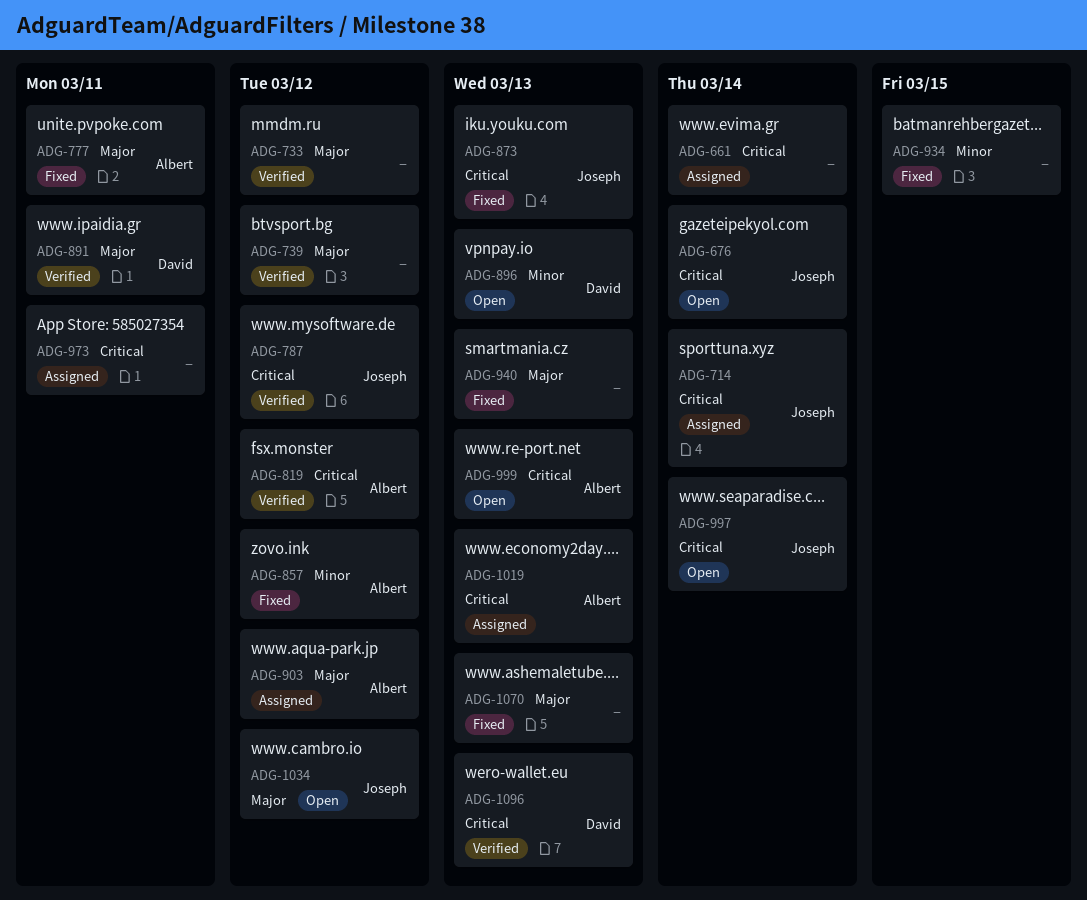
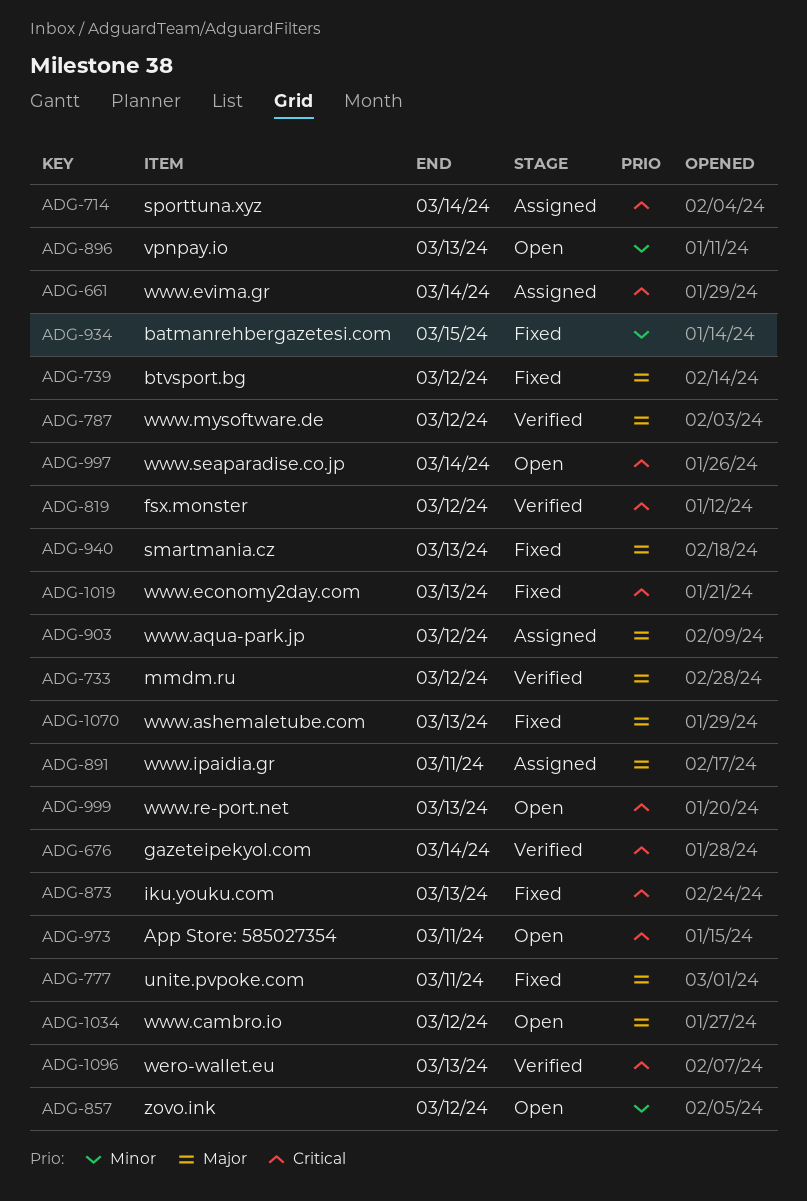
ADG-676, status: Open -> Verified
ADG-739, status: Verified -> Fixed
ADG-787, priority: Critical -> Major
ADG-857, status: Fixed -> Open
ADG-891, status: Verified -> Assigned
ADG-973, status: Assigned -> Open
ADG-1019, status: Assigned -> Fixed

